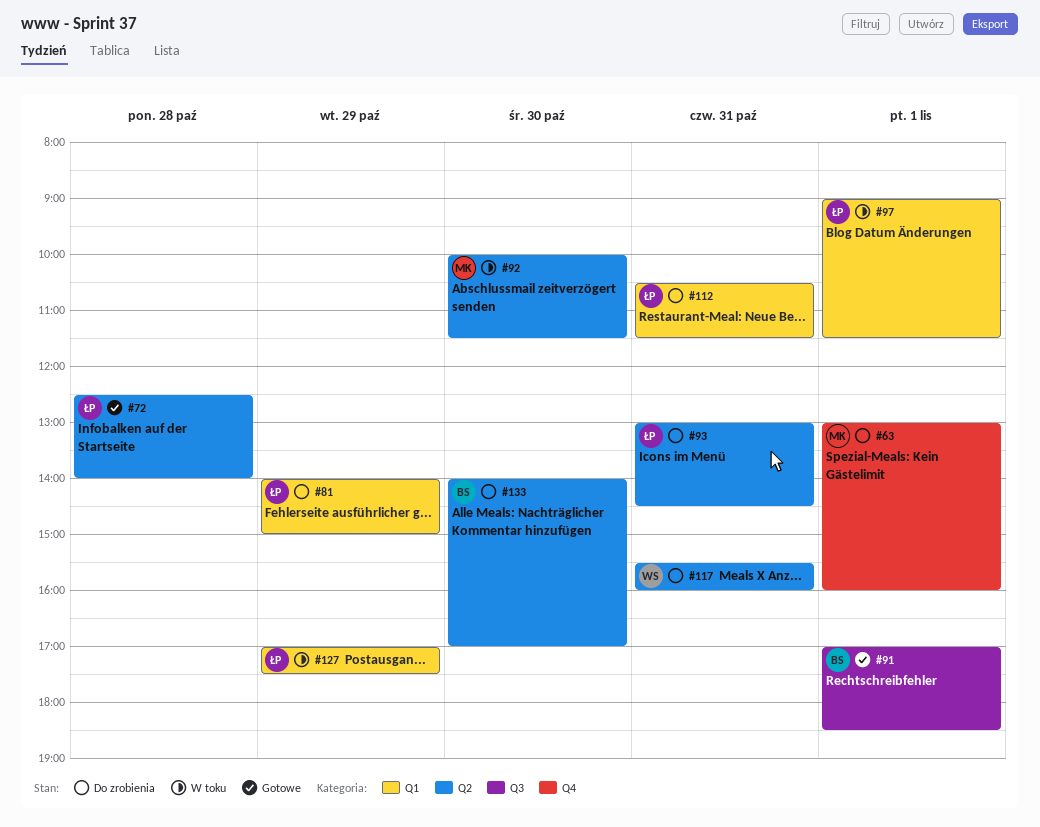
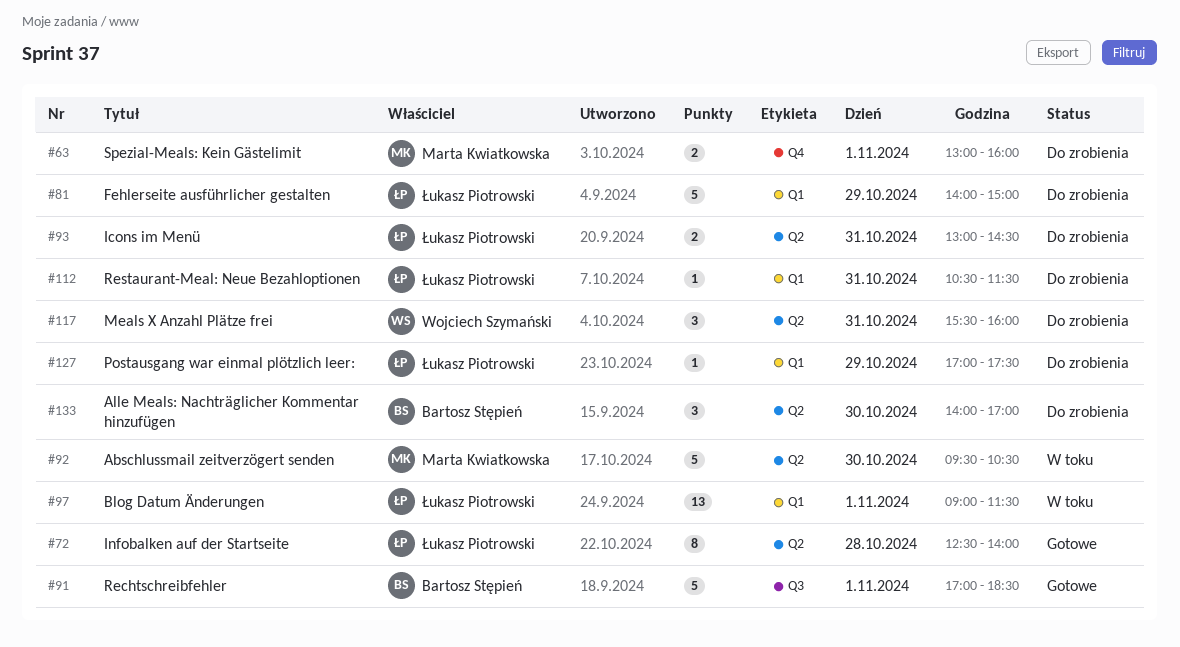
#92, begins: 10:00 -> 09:30
#92, ends: 11:30 -> 10:30
#127, status: W toku -> Do zrobienia

